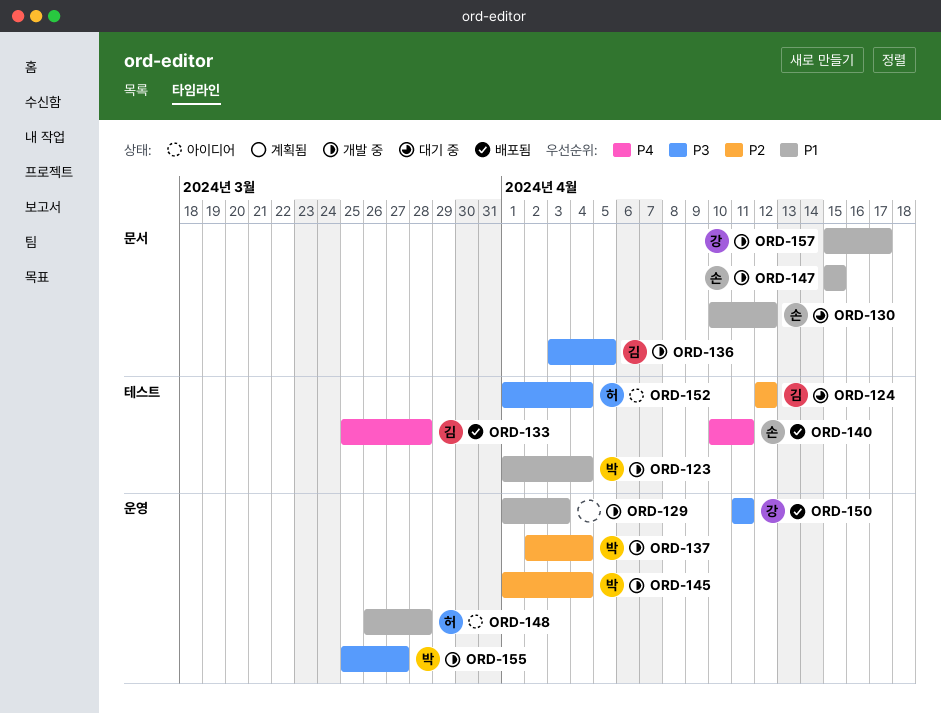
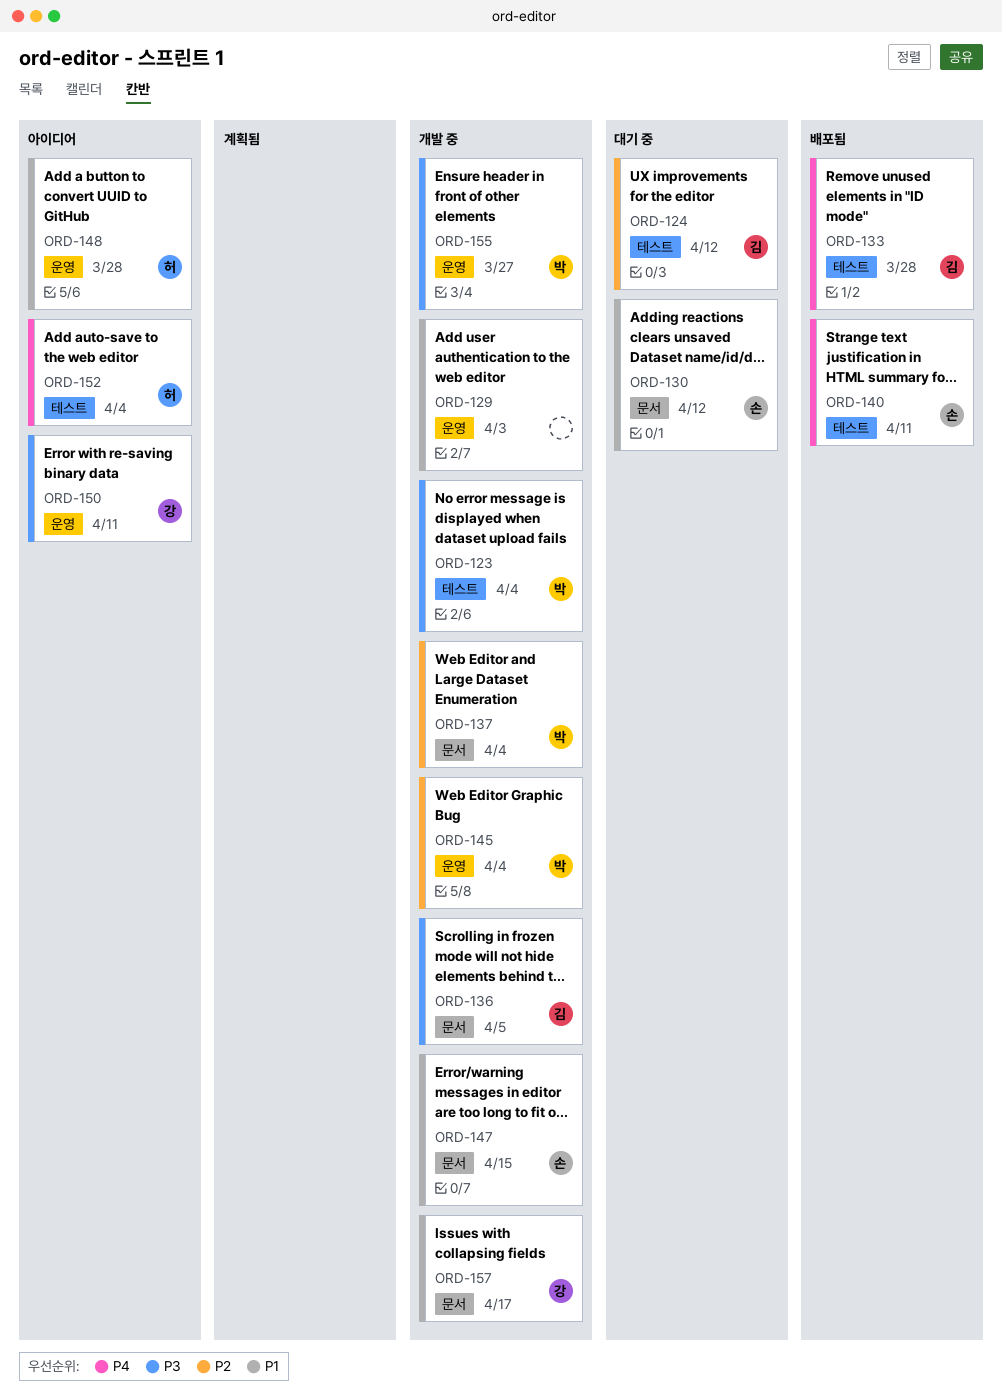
ORD-123, priority: P1 -> P3
ORD-137, label: 운영 -> 문서
ORD-150, status: 배포됨 -> 아이디어
ORD-152, priority: P3 -> P4

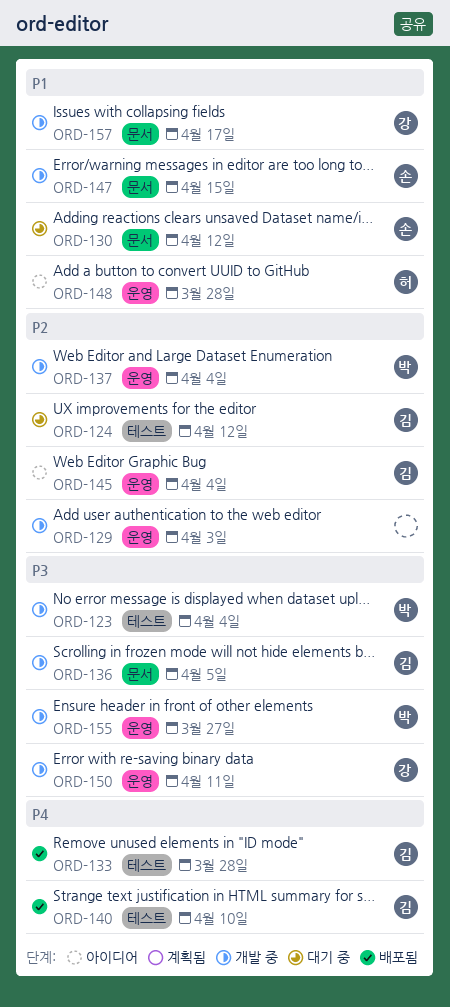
ORD-129, priority: P1 -> P2
ORD-137, label: 문서 -> 운영
ORD-140, owner: 손 -> 김
ORD-140, due: Apr 11 -> Apr 10
ORD-145, status: 개발 중 -> 아이디어
ORD-145, owner: 박 -> 김
ORD-150, status: 아이디어 -> 개발 중
ORD-152: present -> none

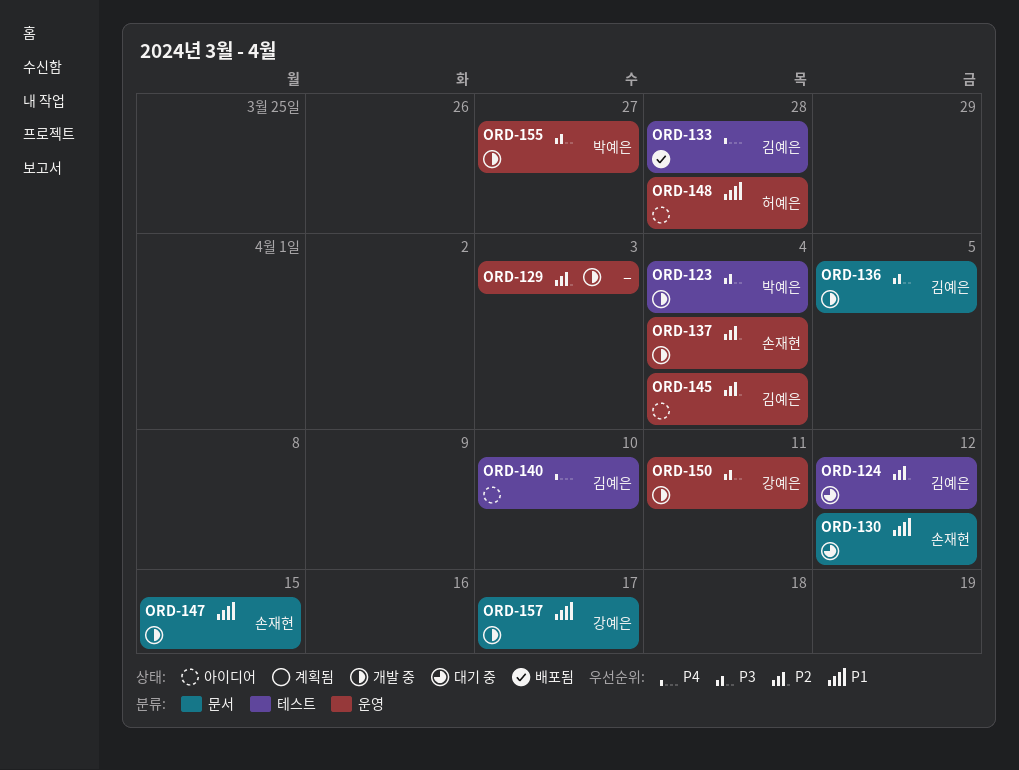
ORD-137, owner: 박예은 -> 손재현
ORD-140, status: 배포됨 -> 아이디어

